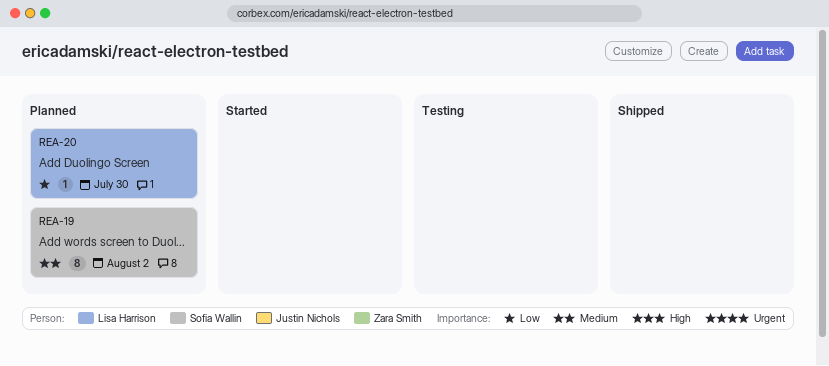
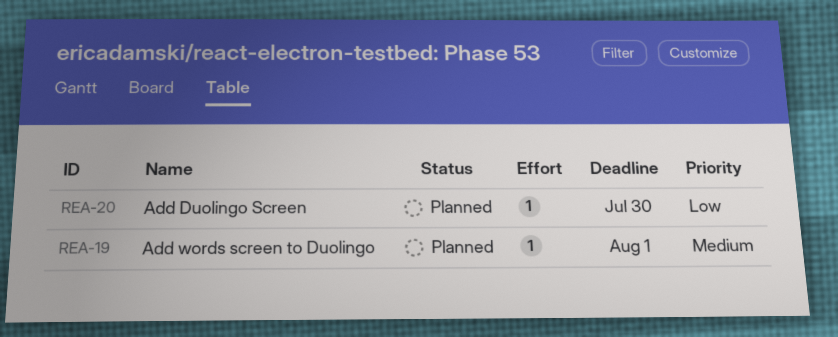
REA-19, estimate: 8 -> 1
REA-19, due: Aug 2 -> Aug 1

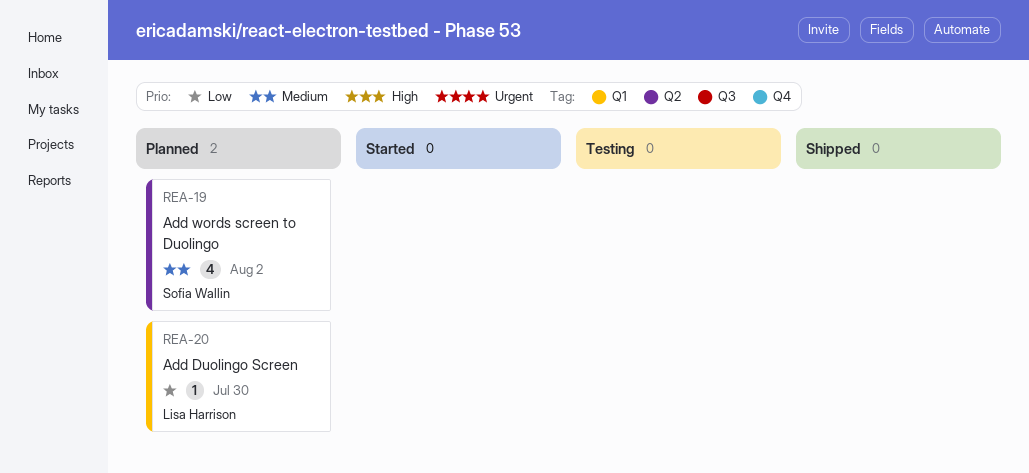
REA-19, estimate: 1 -> 4
REA-19, due: Aug 1 -> Aug 2

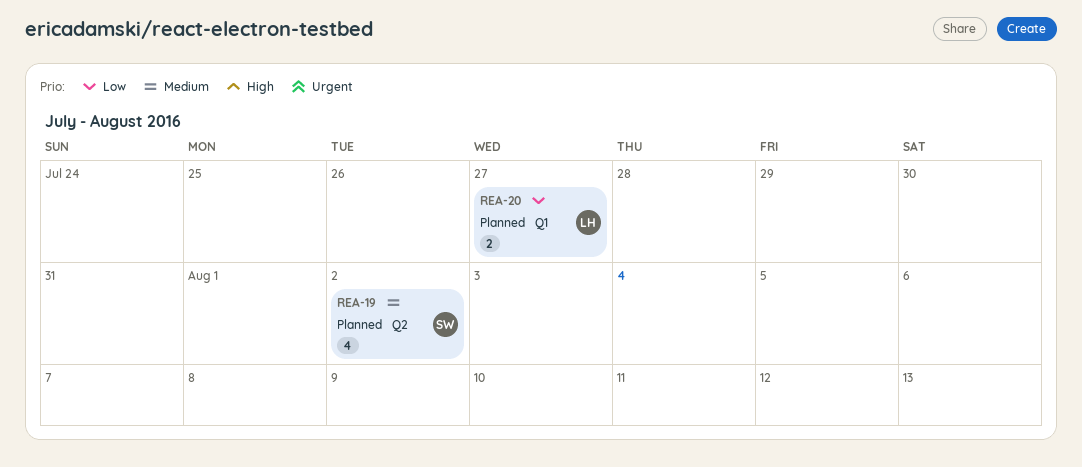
REA-20, estimate: 1 -> 2
REA-20, due: Jul 30 -> Jul 27

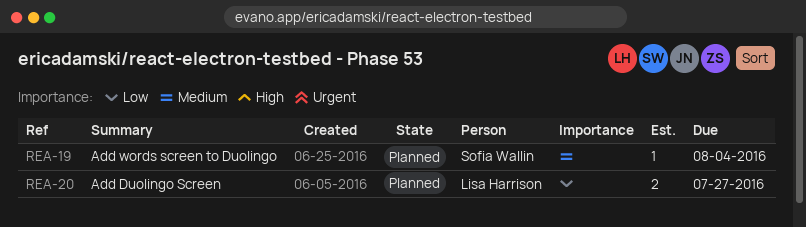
REA-19, estimate: 4 -> 1
REA-19, due: Aug 2 -> Aug 4

